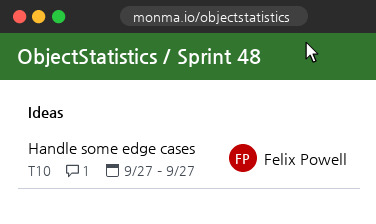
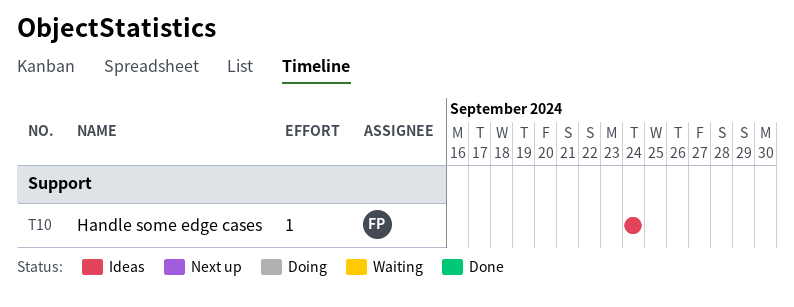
T10, start: Sep 27 -> Sep 24
T10, due: Sep 27 -> Sep 24

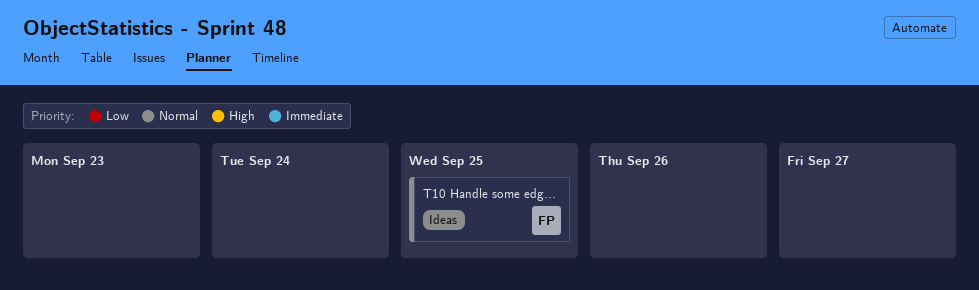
T10, due: Sep 24 -> Sep 25

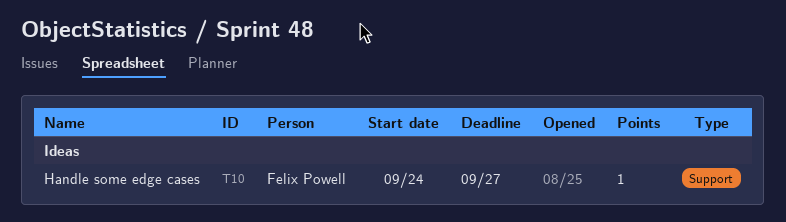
T10, due: Sep 25 -> Sep 27

